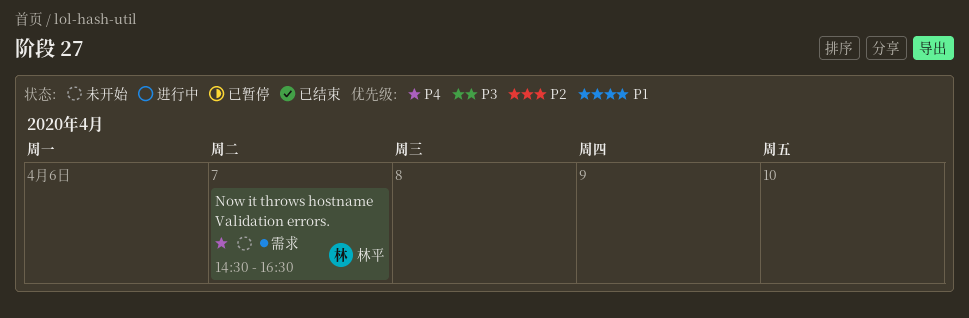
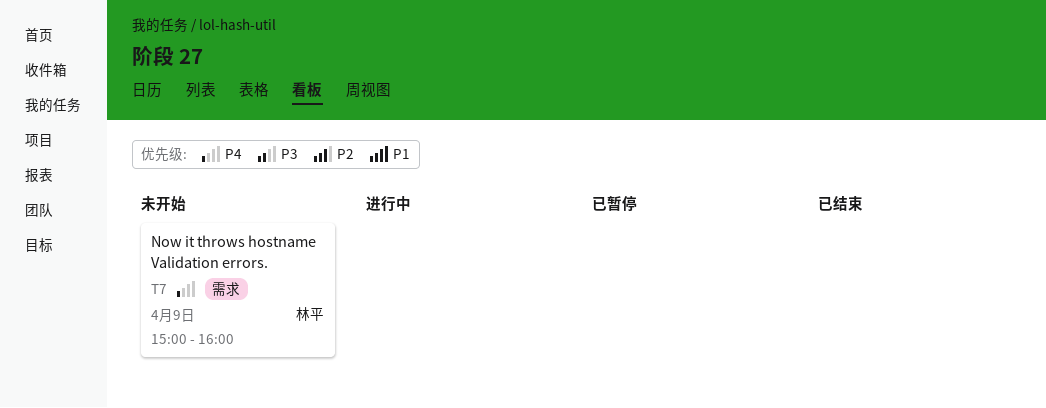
Now it throws hostname Validation errors., day: Apr 7 -> Apr 9
Now it throws hostname Validation errors., begins: 14:30 -> 15:00
Now it throws hostname Validation errors., ends: 16:30 -> 16:00

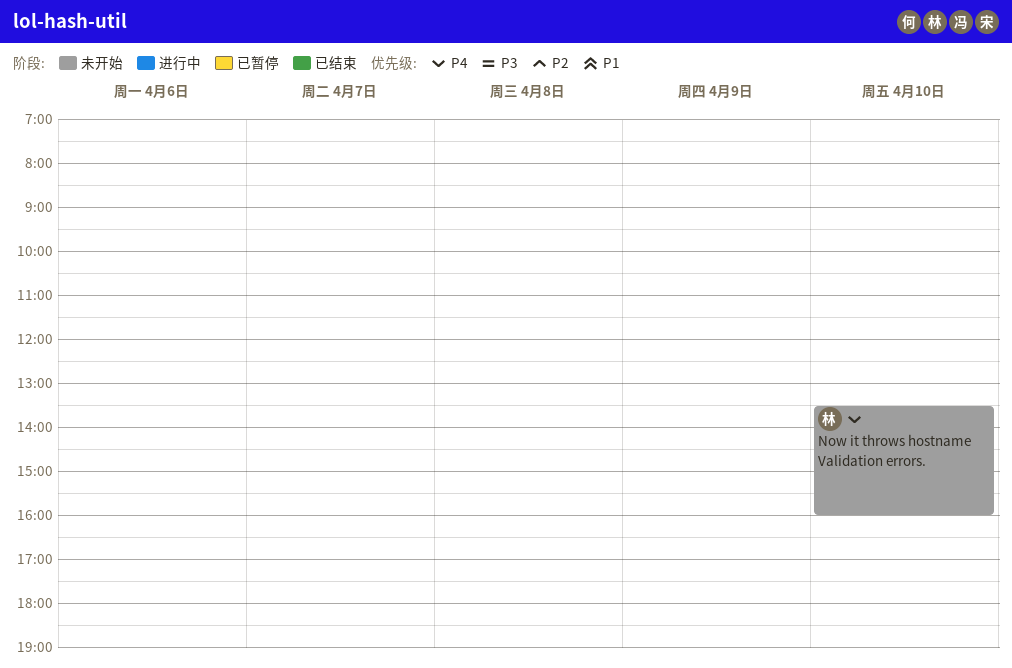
Now it throws hostname Validation errors., day: Apr 9 -> Apr 10
Now it throws hostname Validation errors., begins: 15:00 -> 13:30

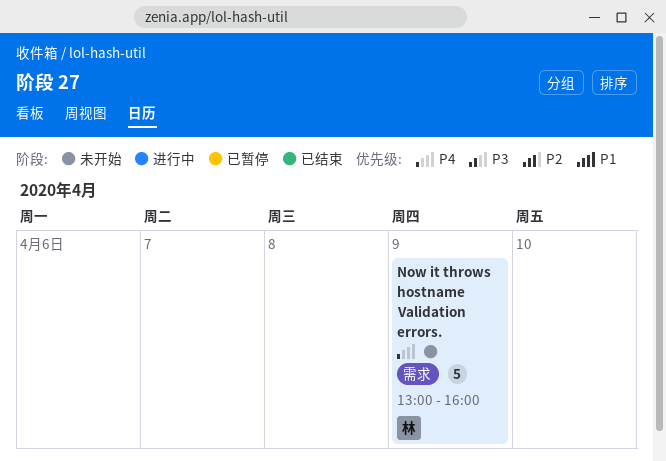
Now it throws hostname Validation errors., day: Apr 10 -> Apr 9
Now it throws hostname Validation errors., begins: 13:30 -> 13:00

